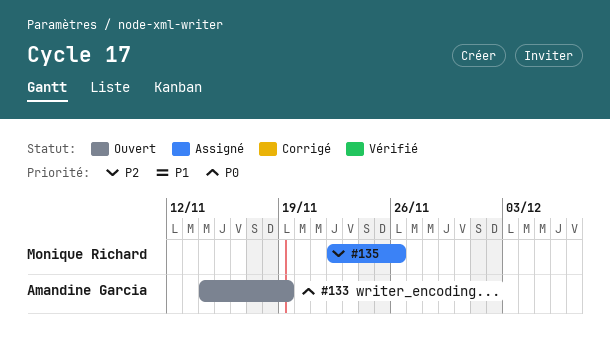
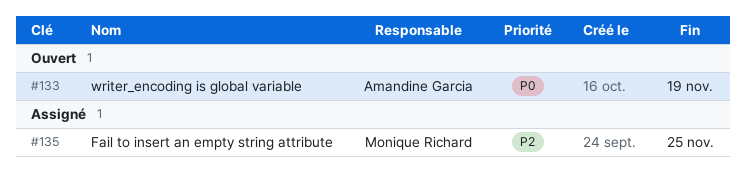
#135, due: Nov 26 -> Nov 25

